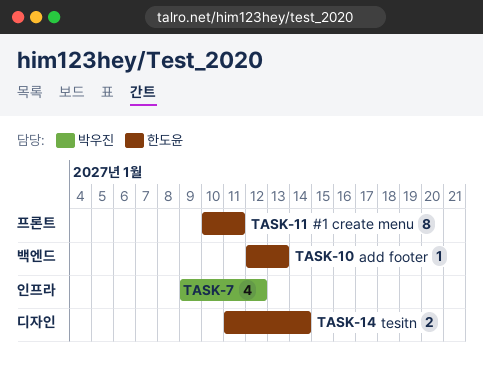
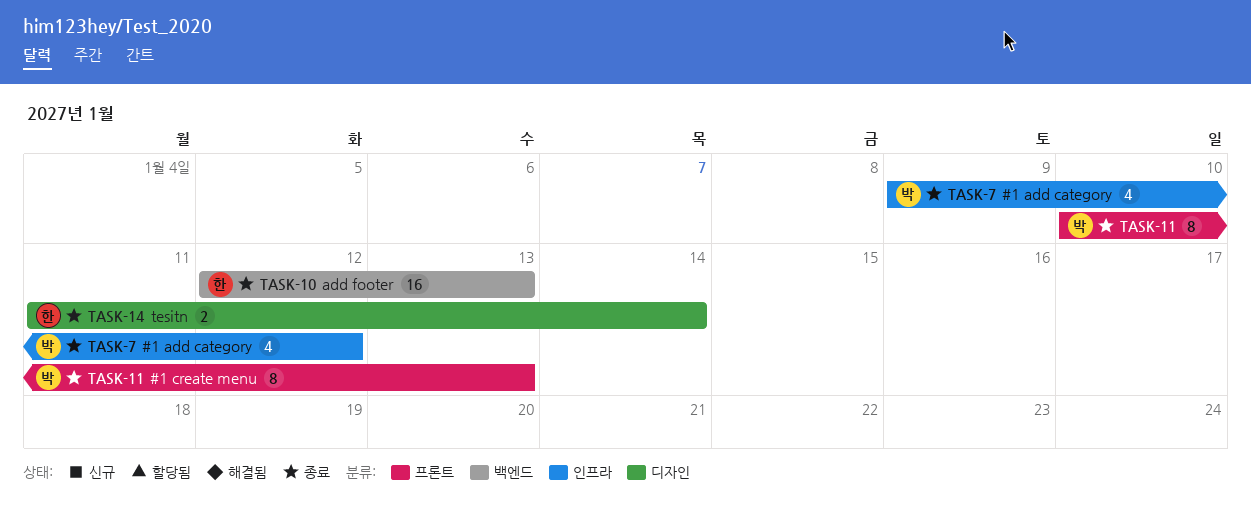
TASK-10, estimate: 1 -> 16
TASK-11, owner: 한도윤 -> 박우진
TASK-11, due: Jan 11 -> Jan 13

